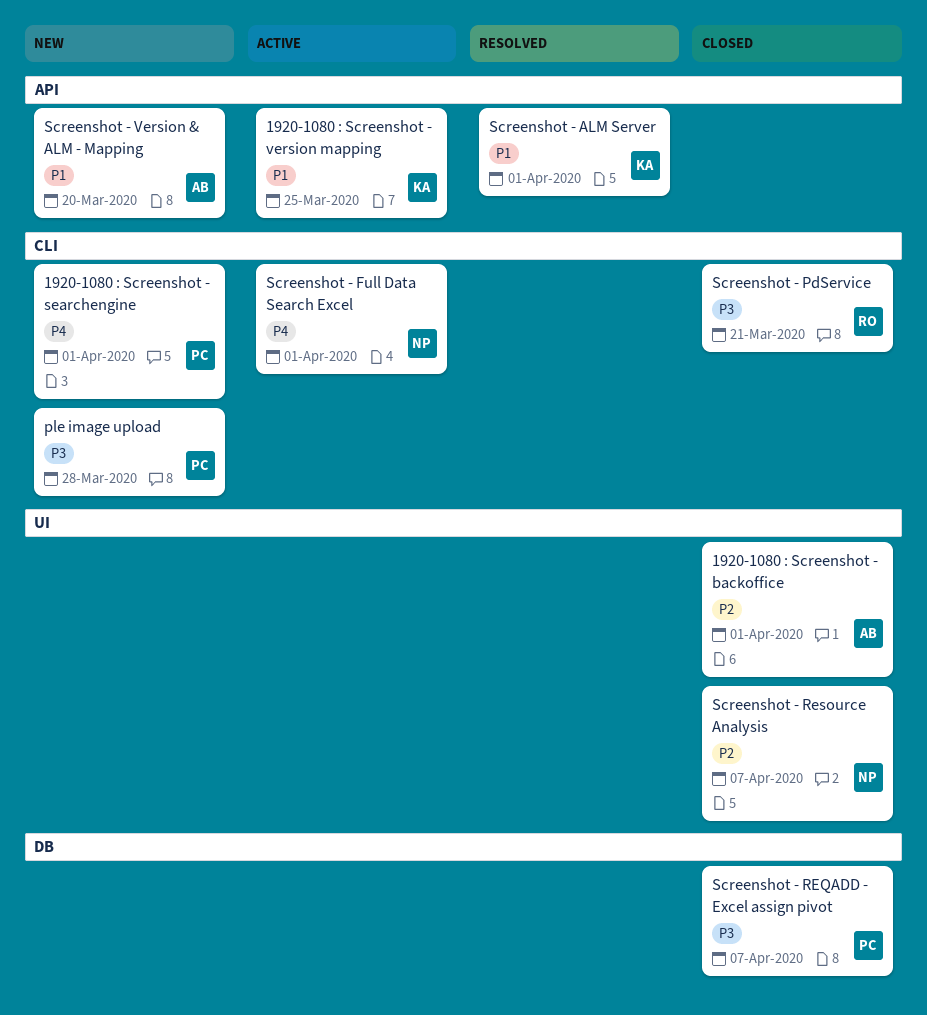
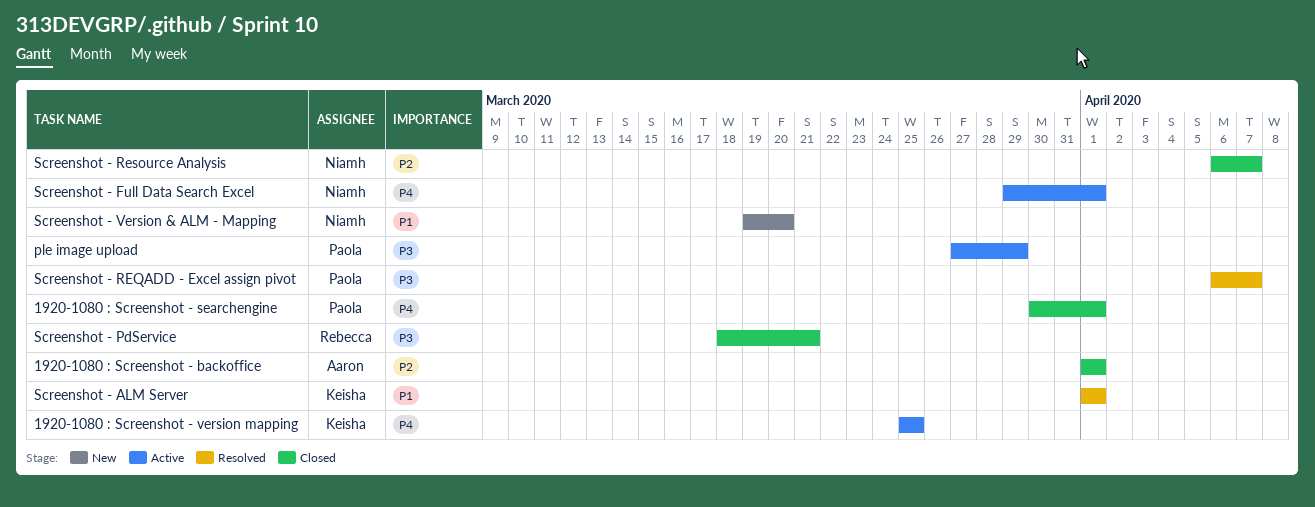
1920-1080 : Screenshot - searchengine, status: New -> Closed
1920-1080 : Screenshot - version mapping, priority: P1 -> P4
ple image upload, status: New -> Active
ple image upload, due: Mar 28 -> Mar 29
Screenshot - REQADD - Excel assign pivot, status: Closed -> Resolved
Screenshot - Version & ALM - Mapping, owner: Aaron -> Niamh

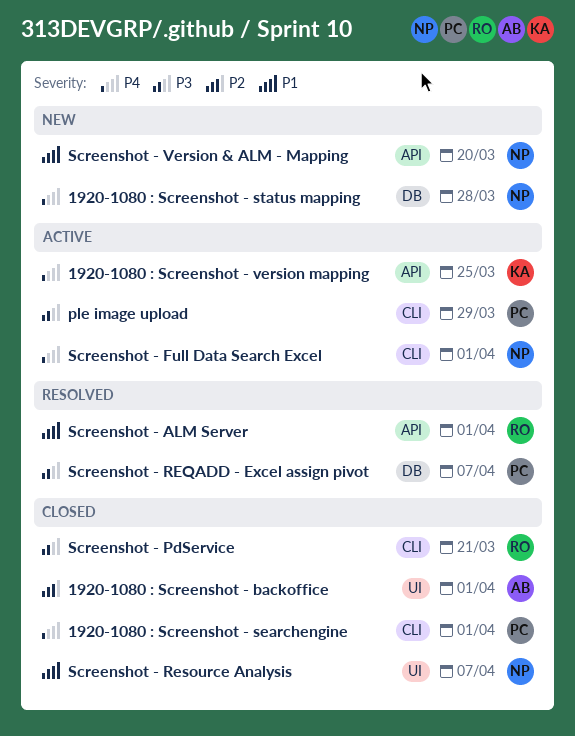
1920-1080 : Screenshot - status mapping: none -> present
Screenshot - ALM Server, owner: Keisha -> Rebecca
Screenshot - Resource Analysis, priority: P2 -> P1

